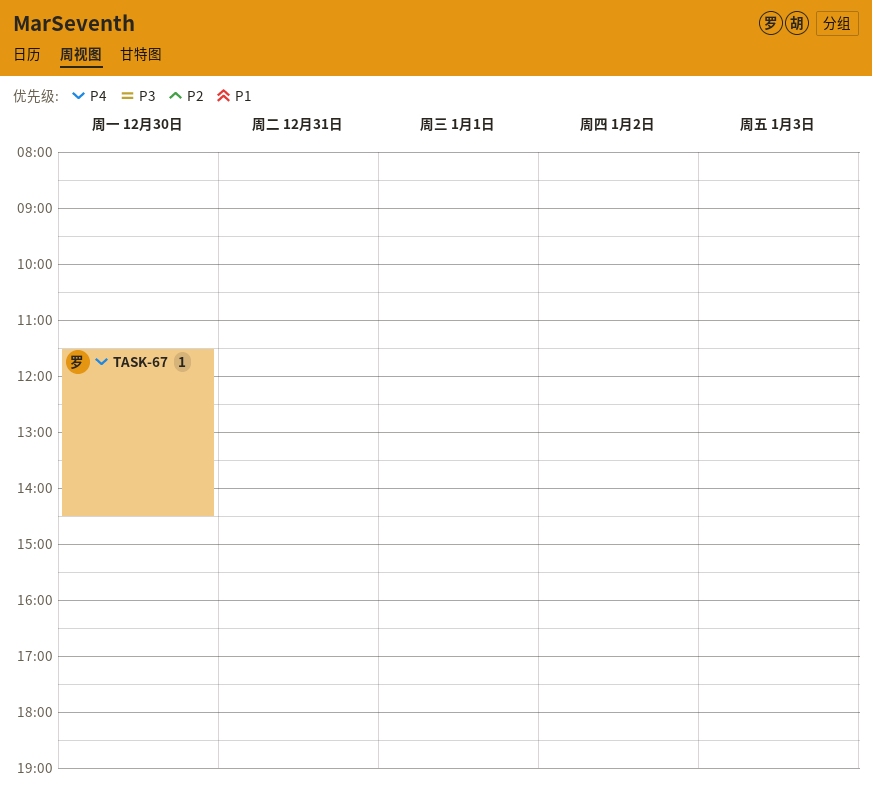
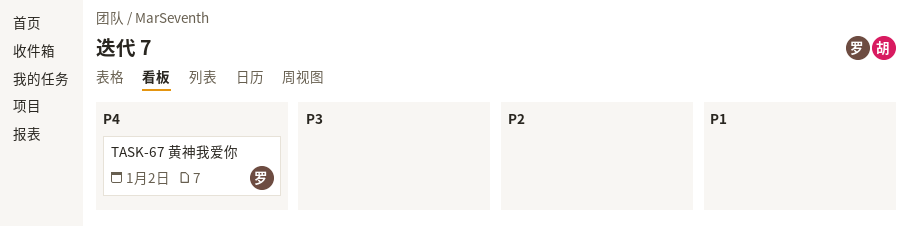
TASK-67, day: Dec 30 -> Jan 2

